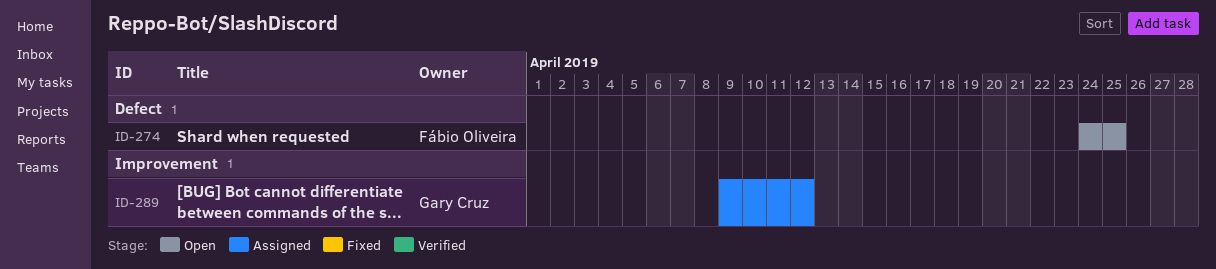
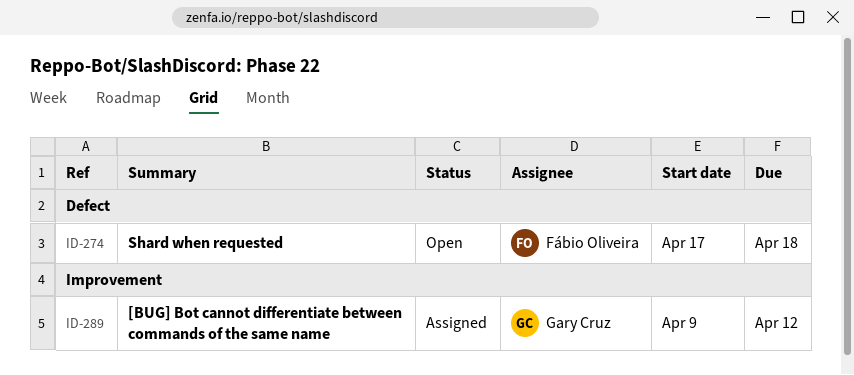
ID-274, start: Apr 24 -> Apr 17
ID-274, due: Apr 25 -> Apr 18

